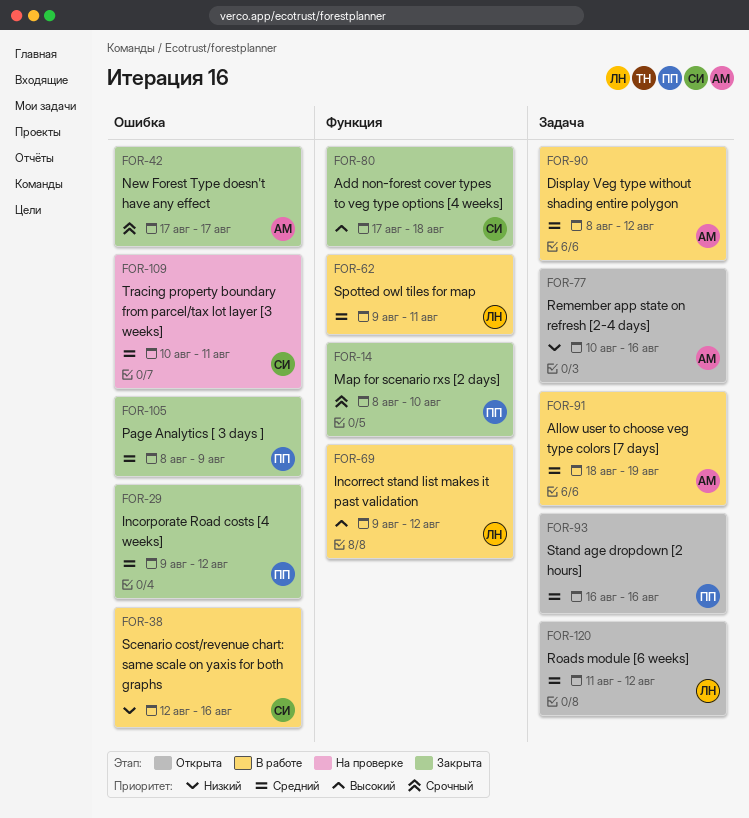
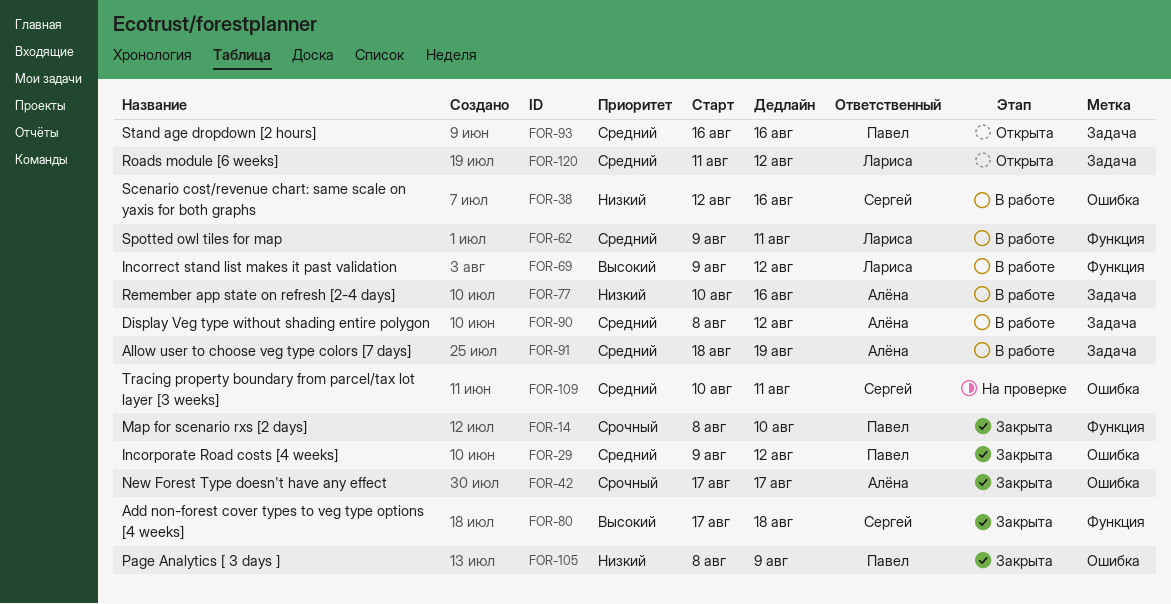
FOR-77, status: Открыта -> В работе
FOR-105, priority: Средний -> Низкий

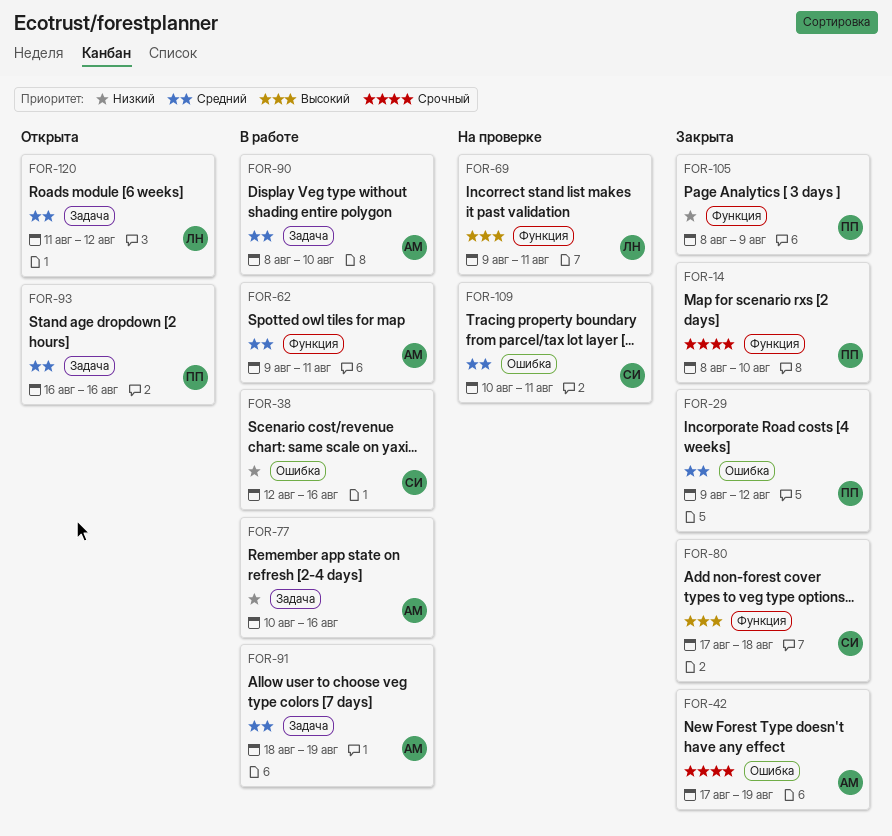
FOR-42, due: Aug 17 -> Aug 19
FOR-62, owner: Лариса -> Алёна
FOR-69, status: В работе -> На проверке
FOR-69, due: Aug 12 -> Aug 11
FOR-90, due: Aug 12 -> Aug 10
FOR-105, label: Ошибка -> Функция

